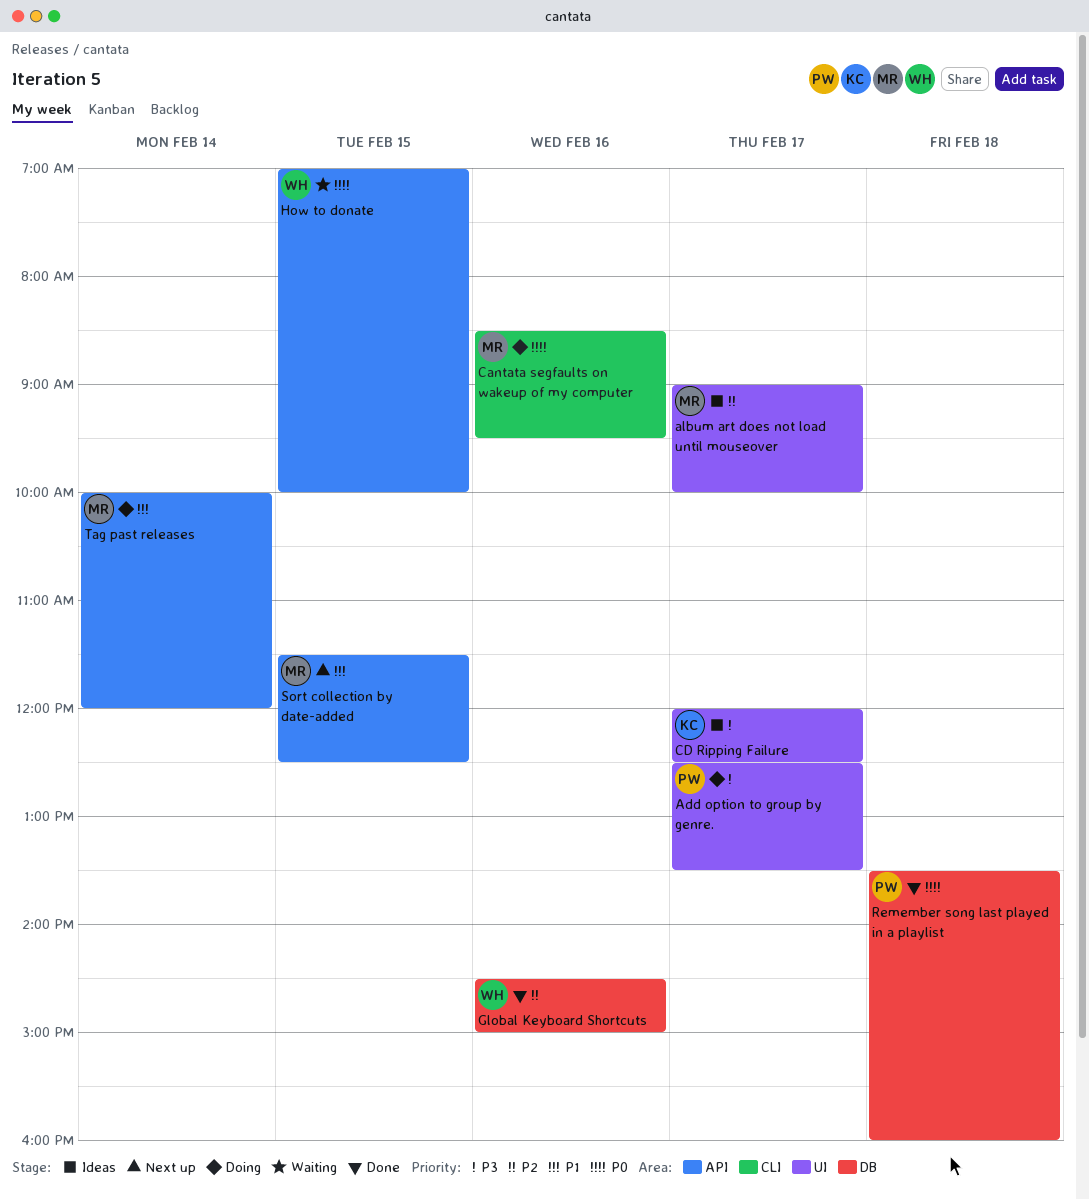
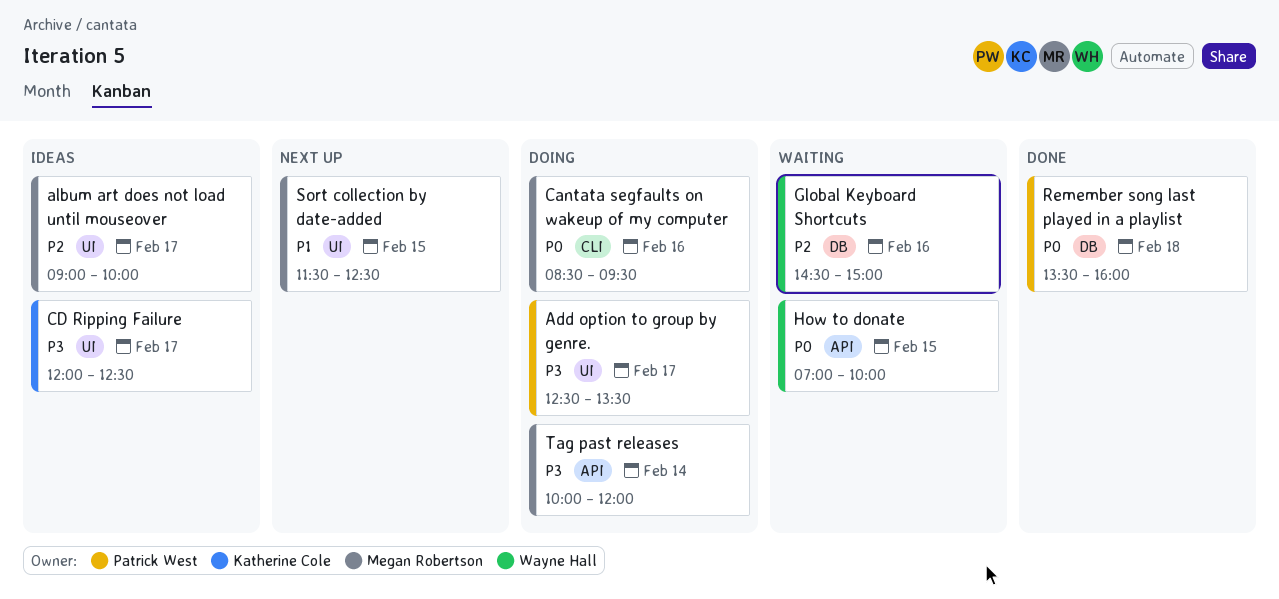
Global Keyboard Shortcuts, status: Done -> Waiting
Sort collection by date-added, label: API -> UI
Tag past releases, priority: P1 -> P3

